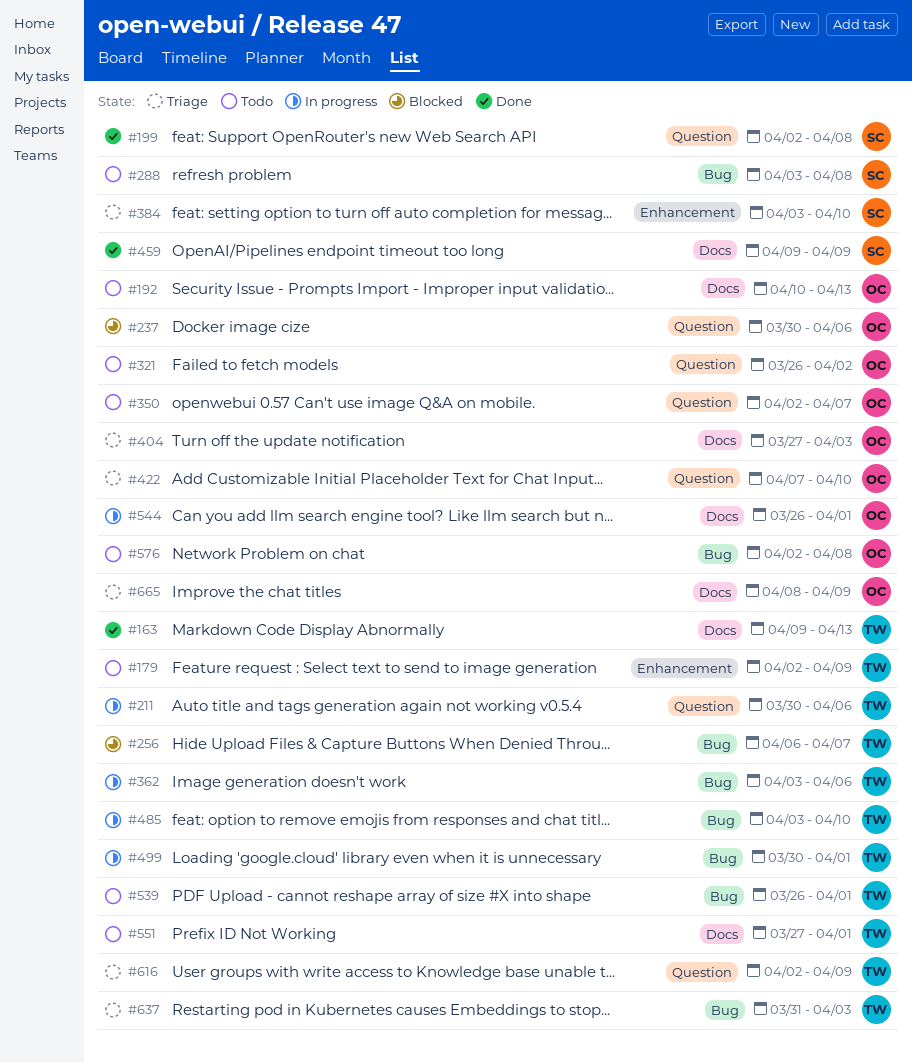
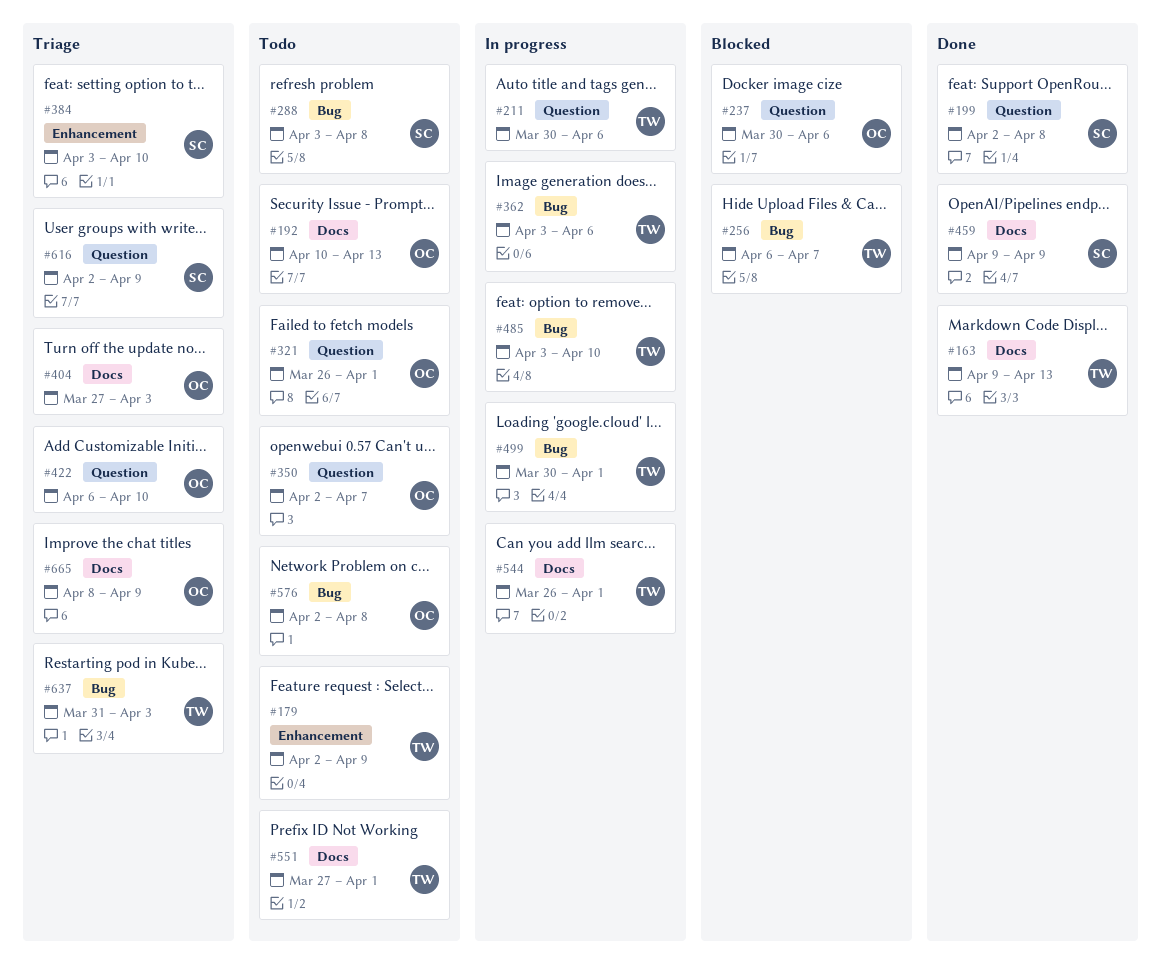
#321, due: Apr 2 -> Apr 1
#422, start: Apr 7 -> Apr 6
#539: present -> none
#544, owner: OC -> TW
#616, owner: TW -> SC

